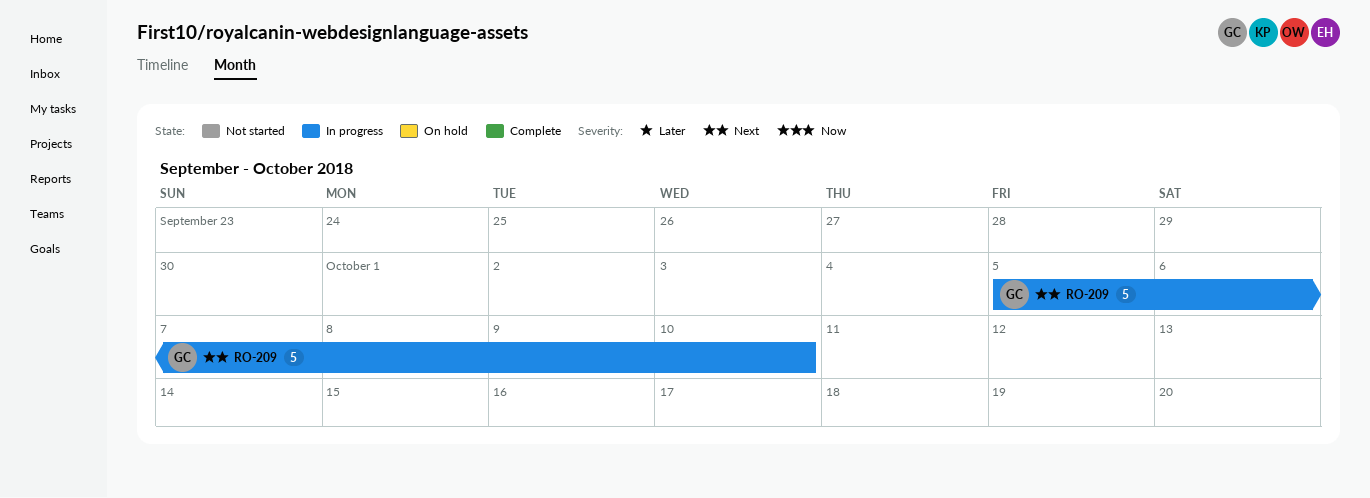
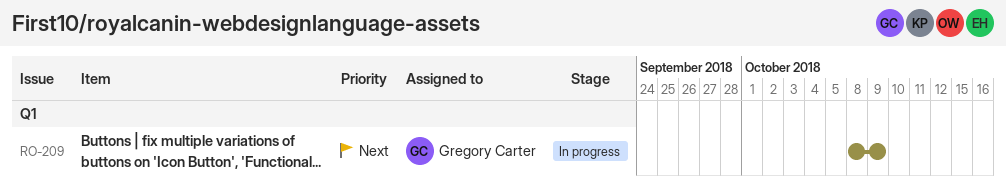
RO-209, start: Oct 5 -> Oct 8
RO-209, due: Oct 10 -> Oct 9

